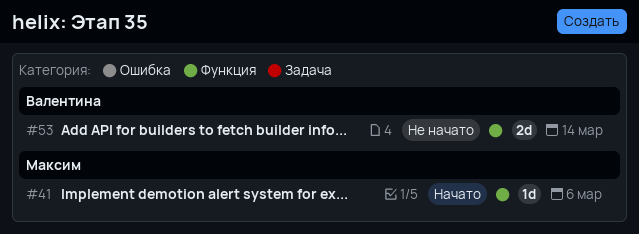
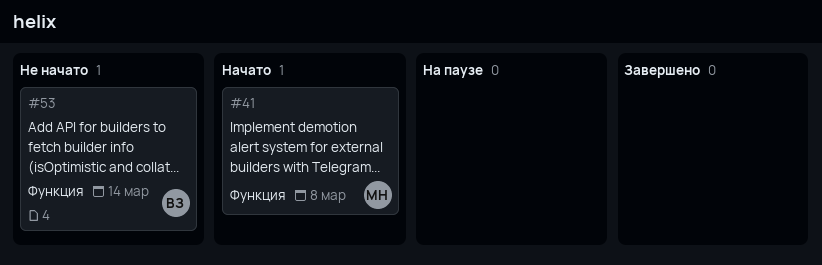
#41, due: Mar 6 -> Mar 8

